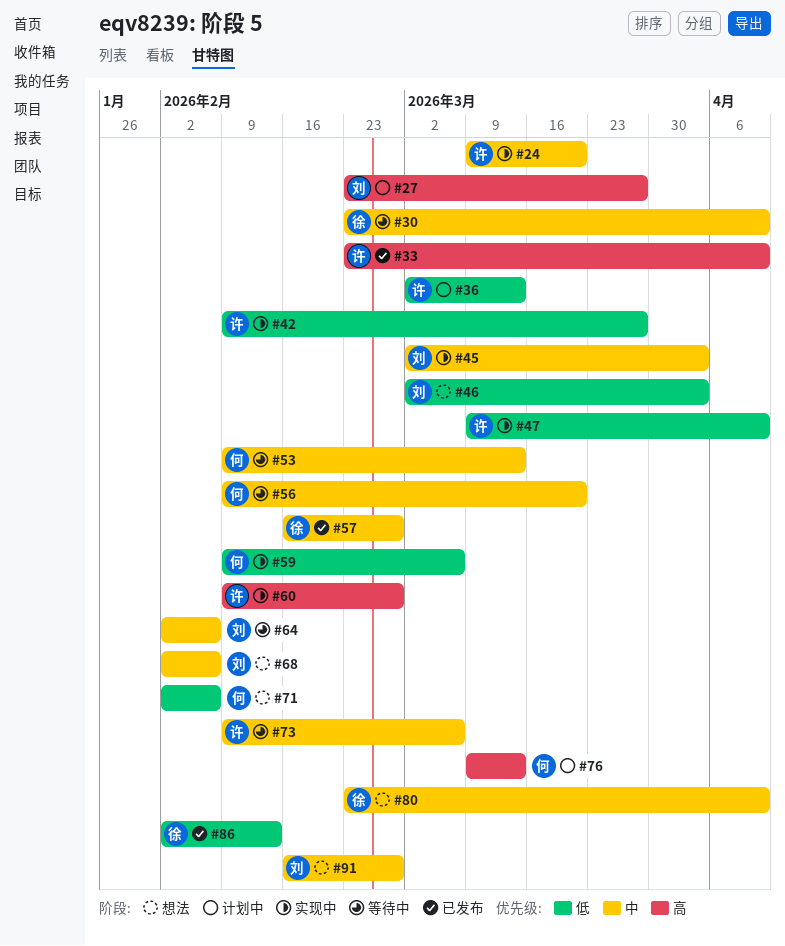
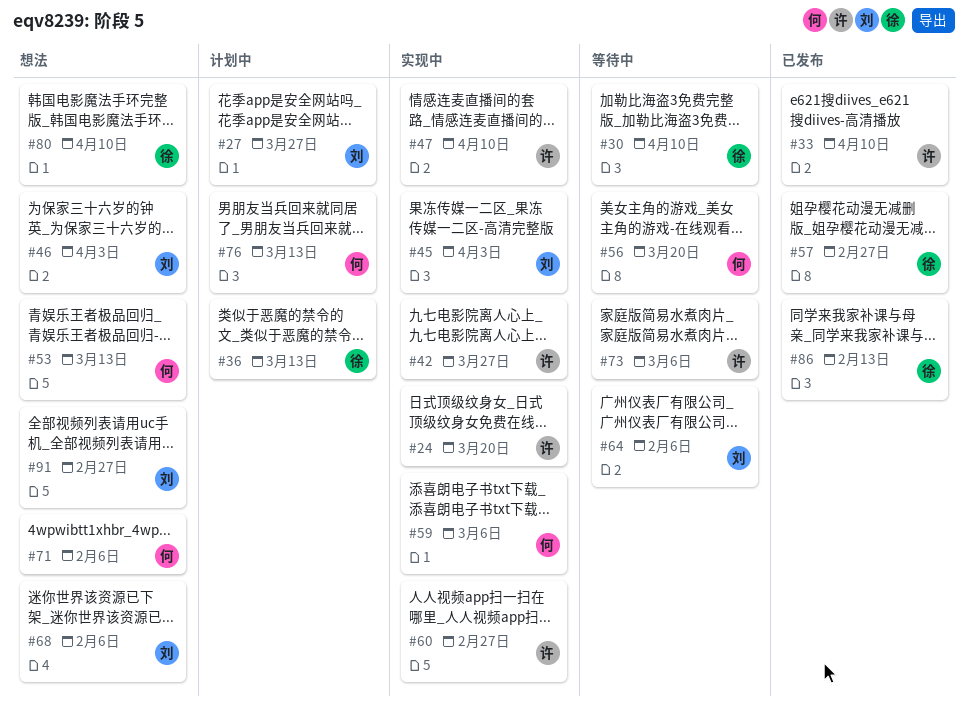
#36, owner: 许 -> 徐
#53, status: 等待中 -> 想法

